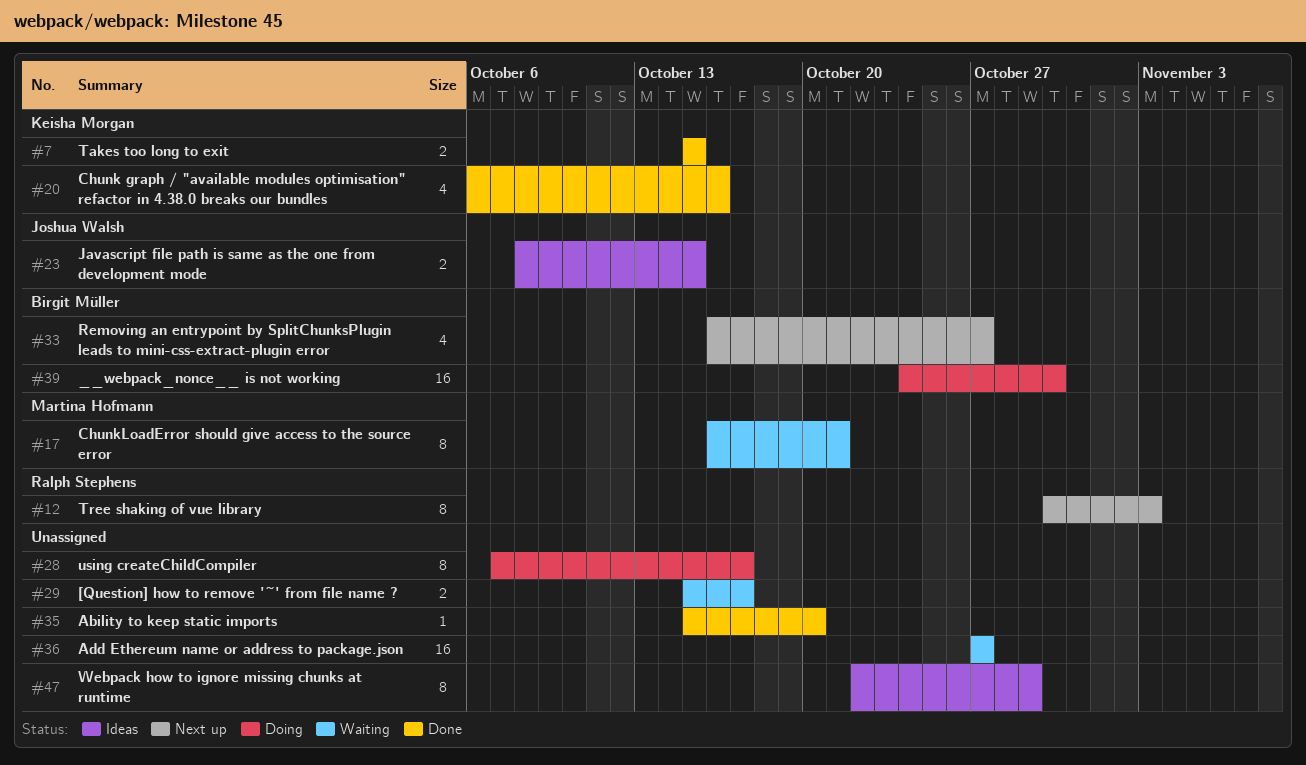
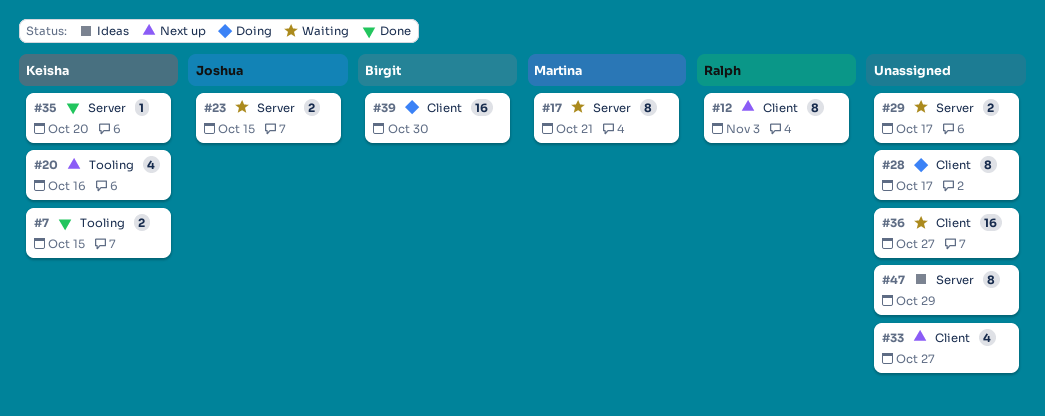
#20, status: Done -> Next up
#23, status: Ideas -> Waiting
#33, owner: Birgit Müller -> none
#35, owner: none -> Keisha Morgan

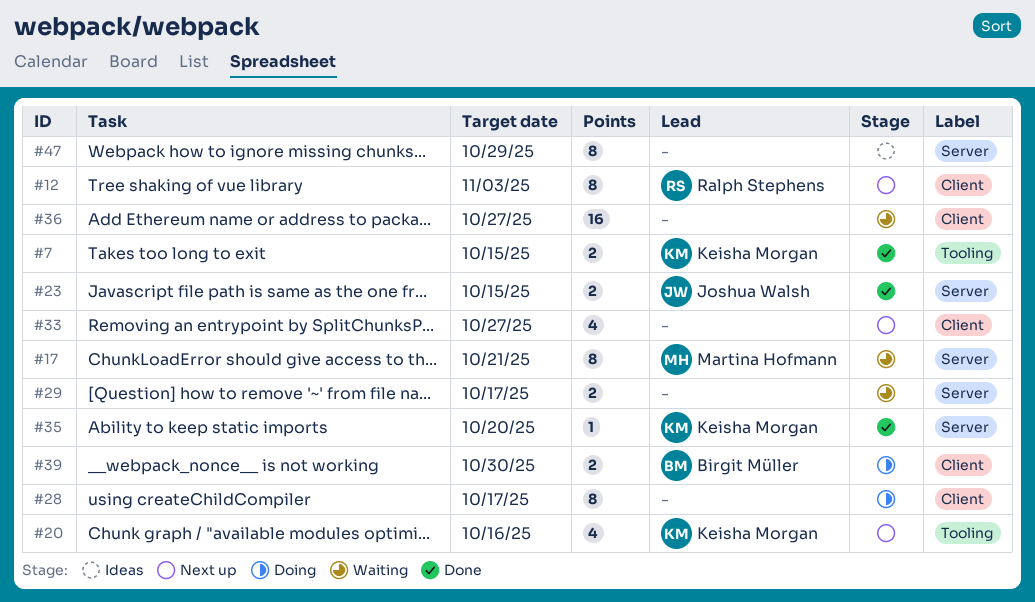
#23, status: Waiting -> Done
#39, estimate: 16 -> 2

